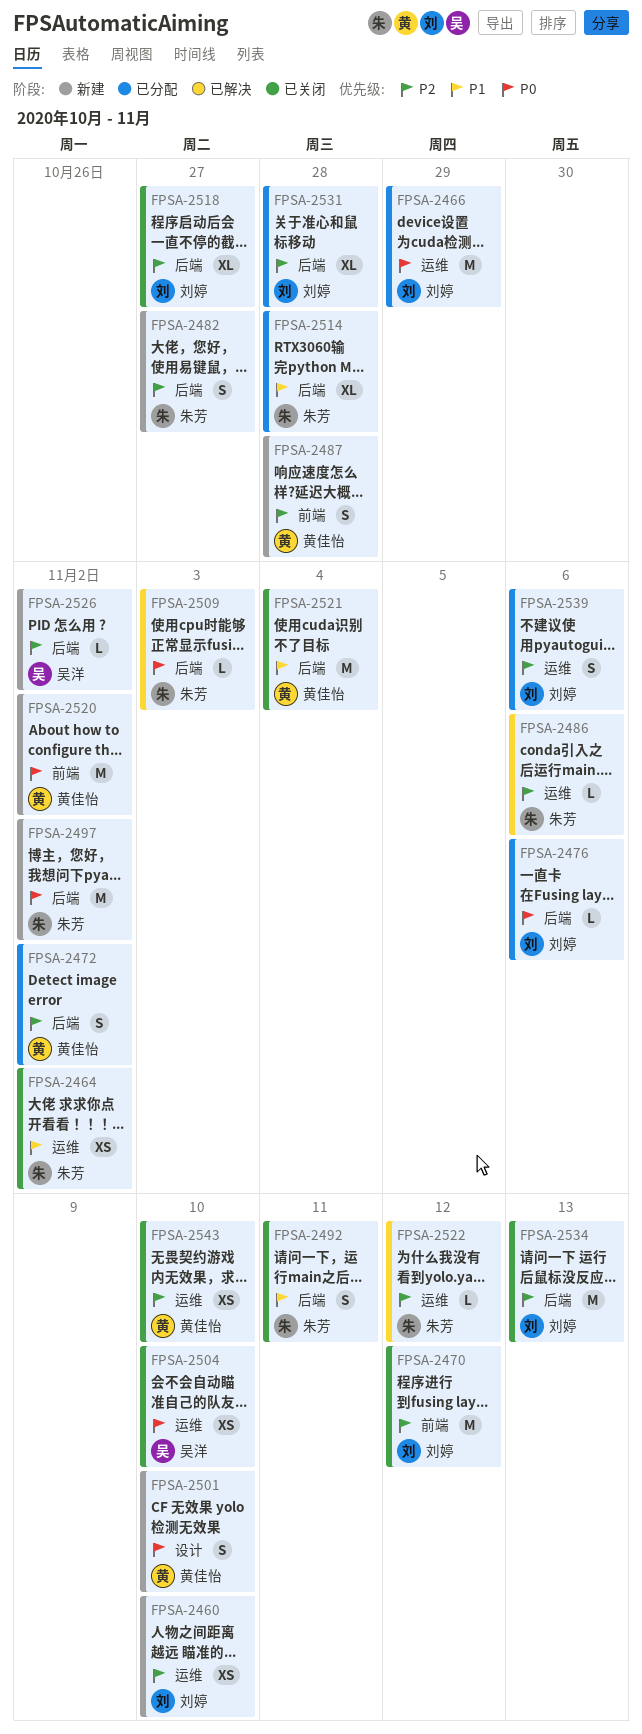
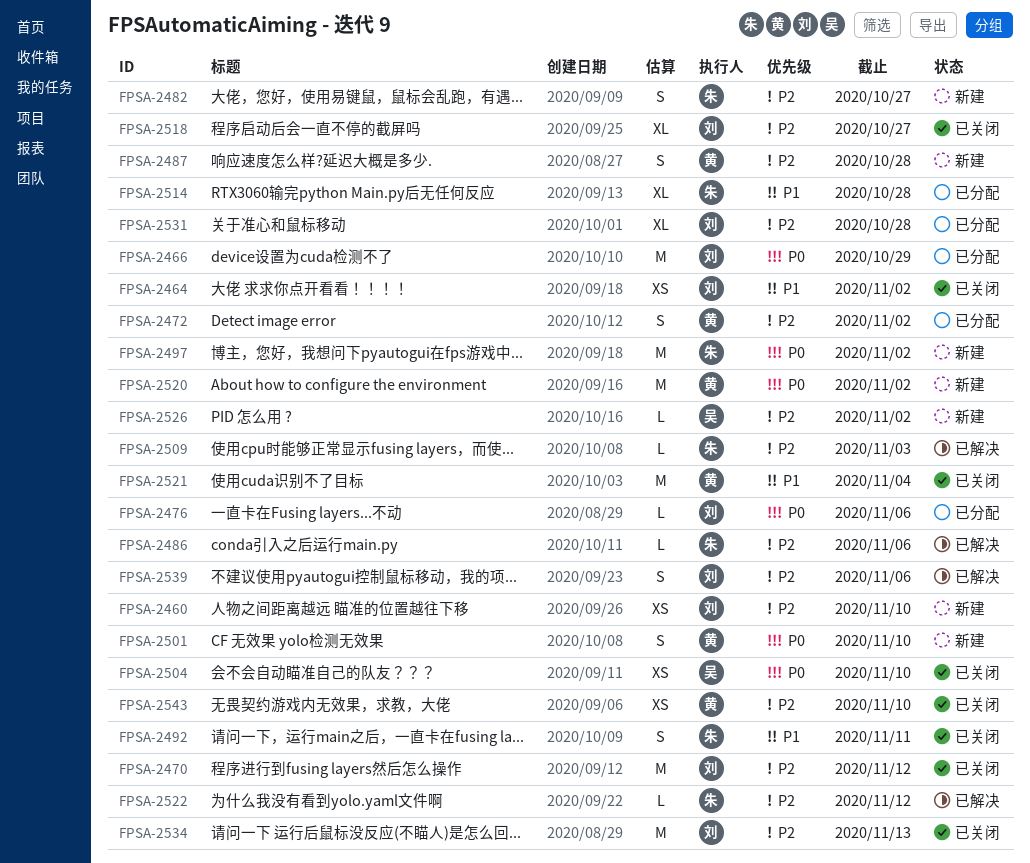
FPSA-2464, owner: 朱芳 -> 刘婷
FPSA-2509, priority: P0 -> P2
FPSA-2539, status: 已分配 -> 已解决

